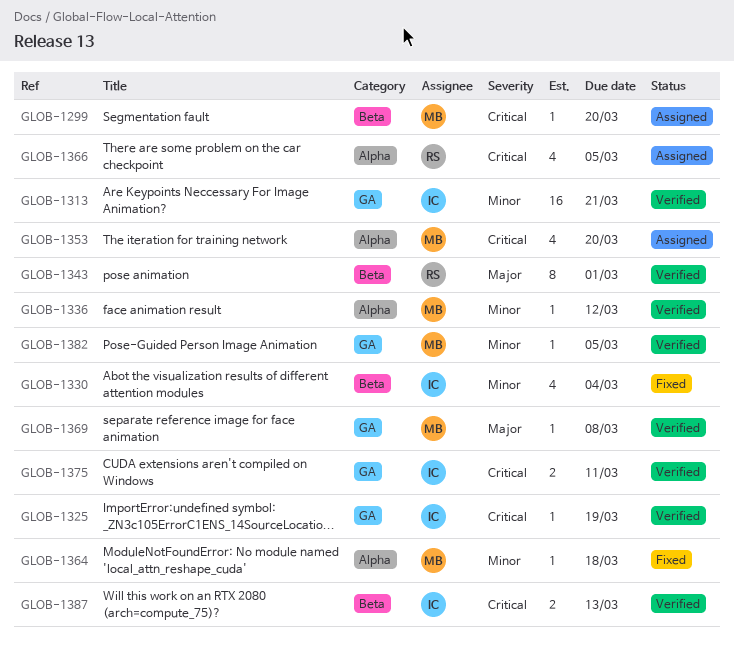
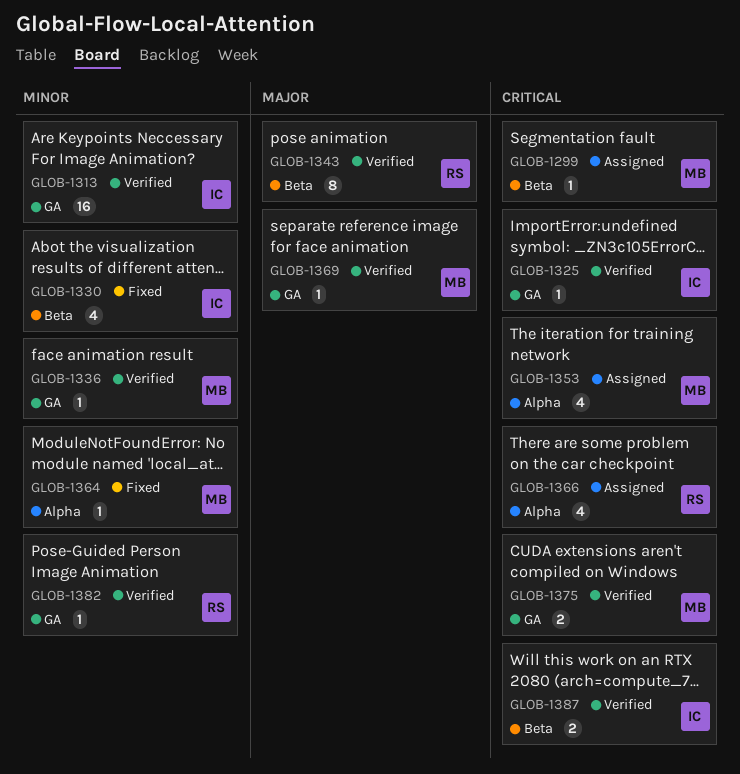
GLOB-1336, label: Alpha -> GA
GLOB-1375, owner: IC -> MB
GLOB-1382, owner: MB -> RS

